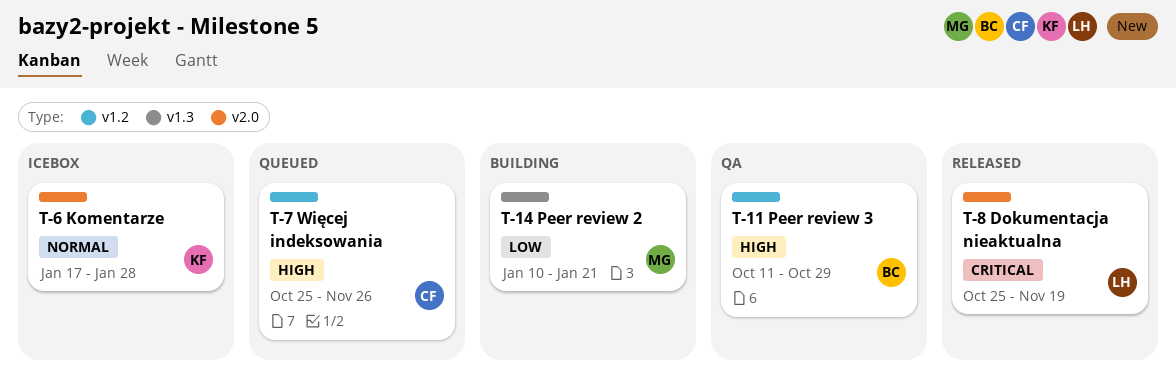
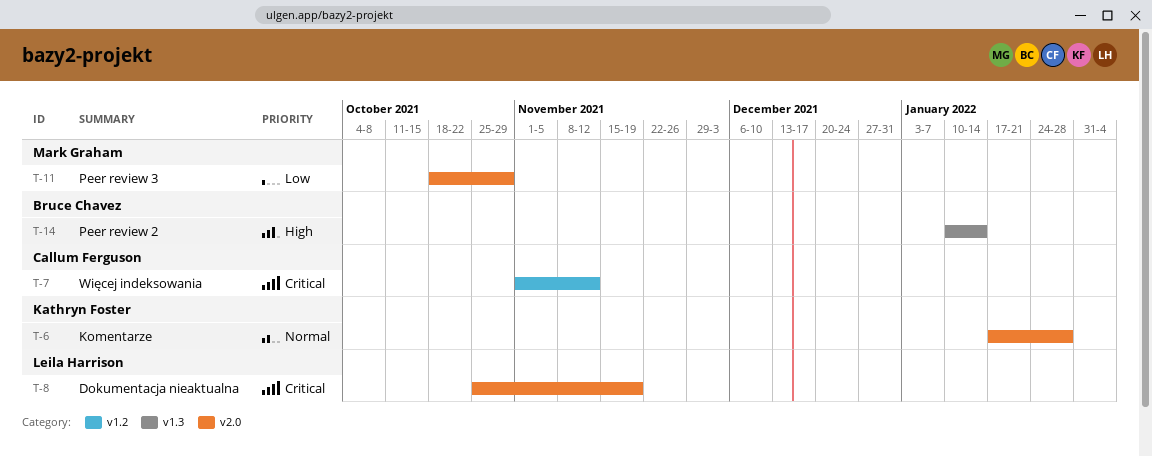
T-7, priority: High -> Critical
T-7, start: Oct 25 -> Nov 1
T-7, due: Nov 26 -> Nov 12
T-11, owner: Bruce Chavez -> Mark Graham
T-11, priority: High -> Low
T-11, label: v1.2 -> v2.0
T-11, start: Oct 11 -> Oct 18
T-14, owner: Mark Graham -> Bruce Chavez
T-14, priority: Low -> High
T-14, due: Jan 21 -> Jan 14

